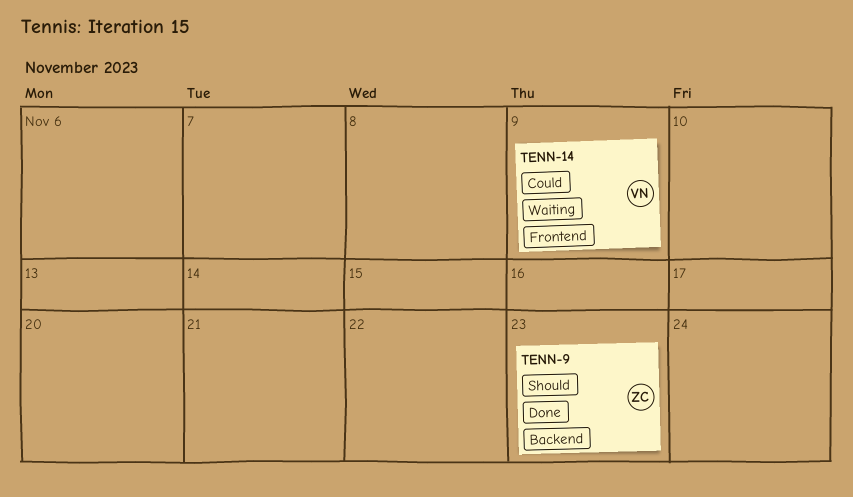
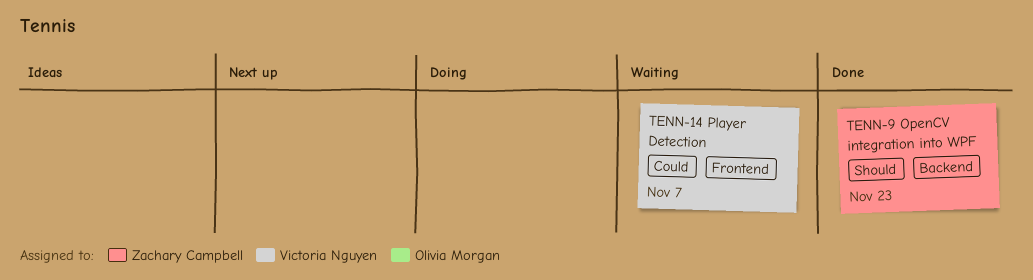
TENN-14, due: Nov 9 -> Nov 7

